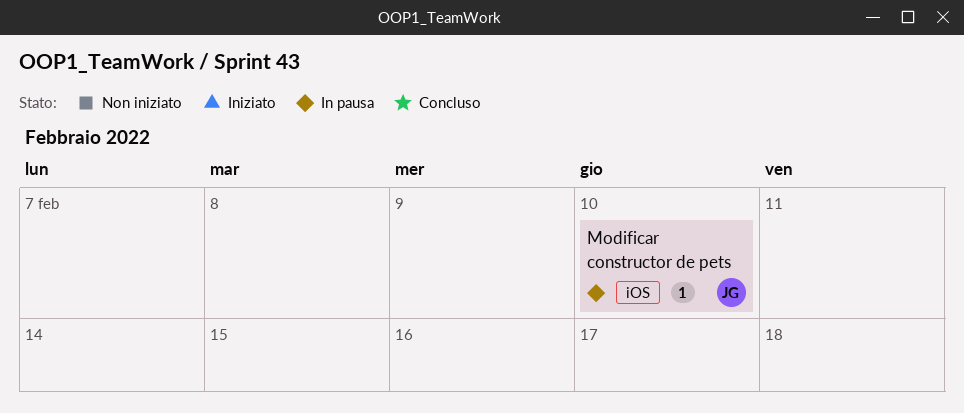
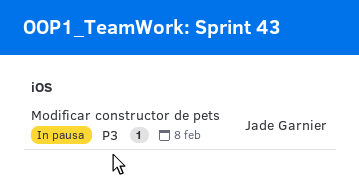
Modificar constructor de pets, due: Feb 10 -> Feb 8

